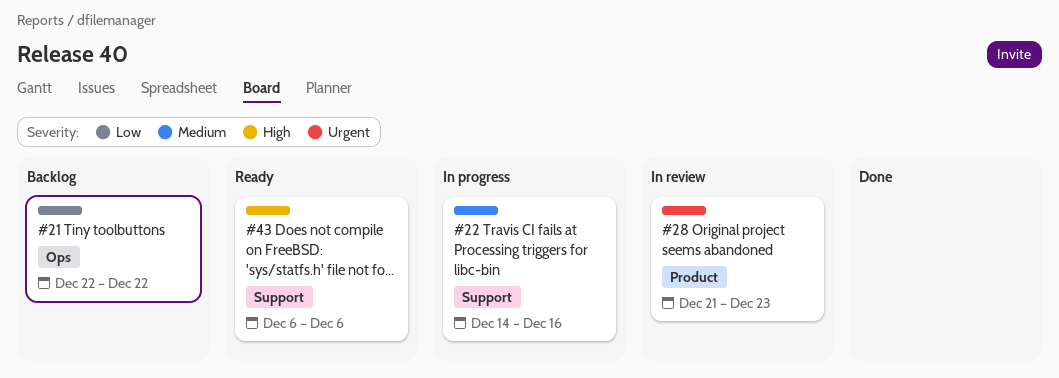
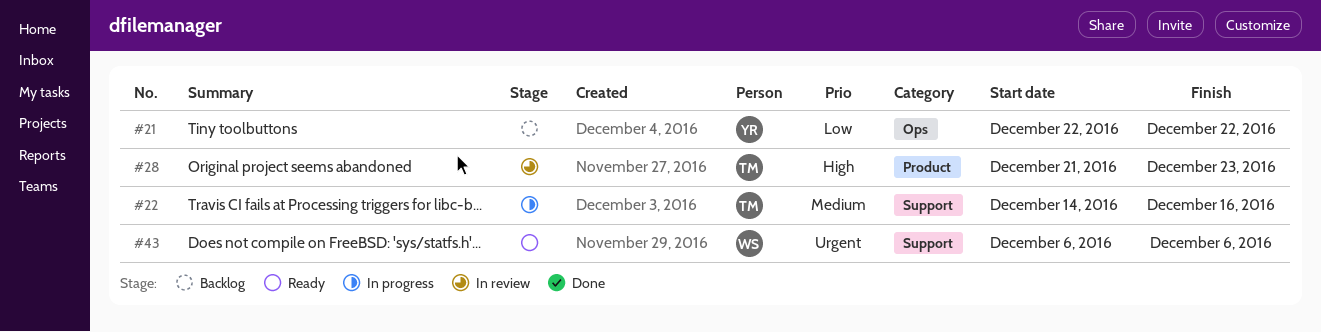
#28, priority: Urgent -> High
#43, priority: High -> Urgent

